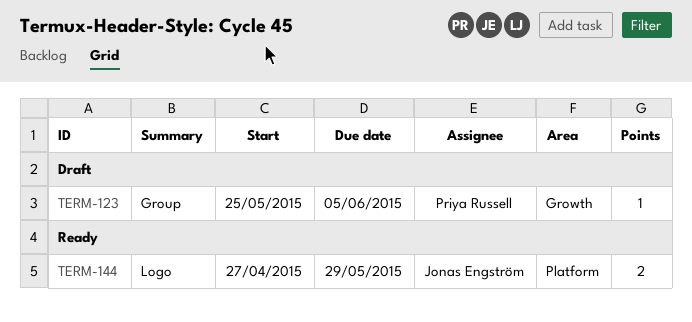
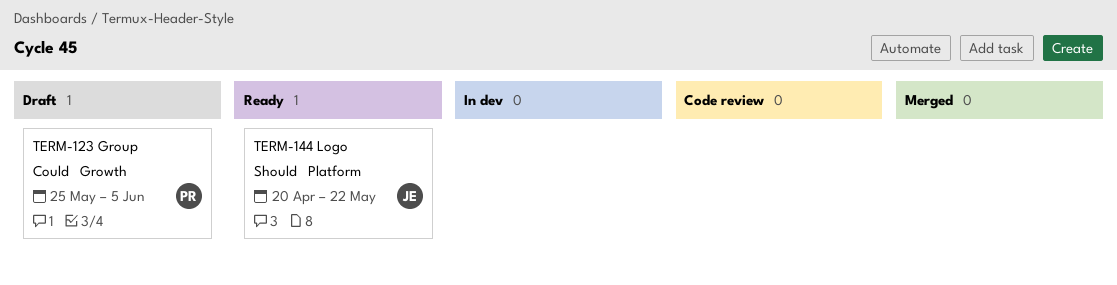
TERM-144, start: Apr 27 -> Apr 20
TERM-144, due: May 29 -> May 22

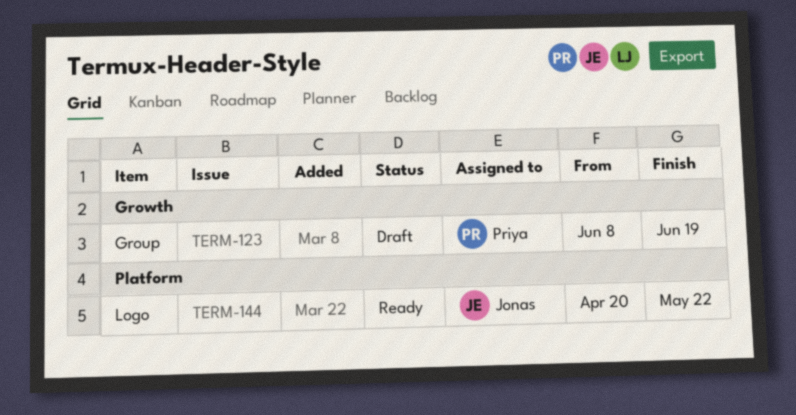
TERM-123, start: May 25 -> Jun 8
TERM-123, due: Jun 5 -> Jun 19

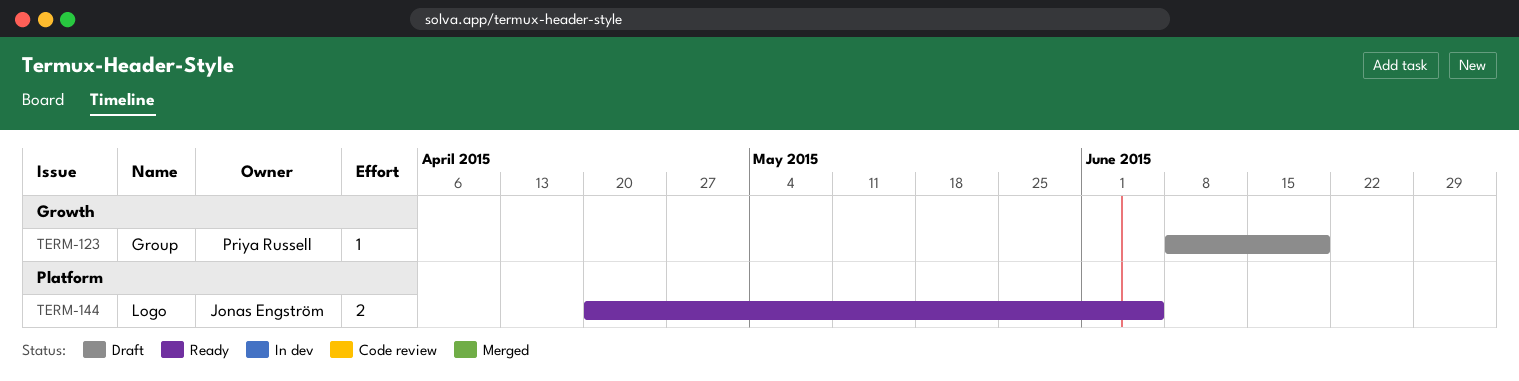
TERM-144, due: May 22 -> Jun 5

